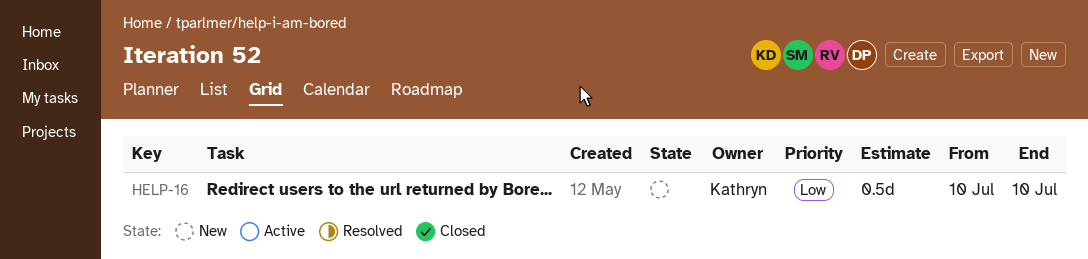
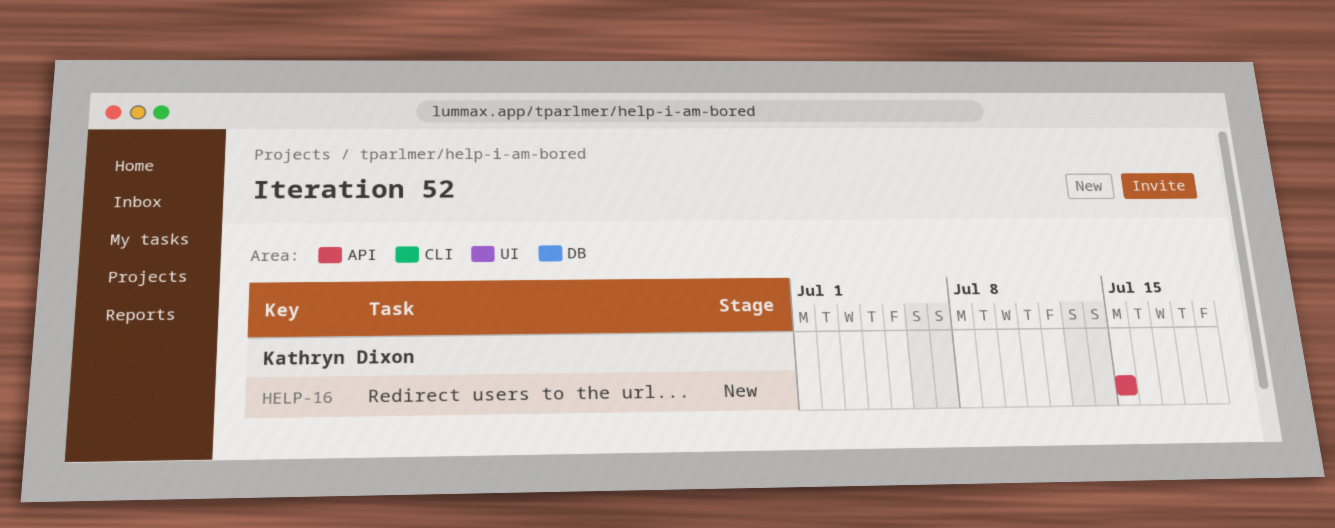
HELP-16, start: Jul 10 -> Jul 15
HELP-16, due: Jul 10 -> Jul 15

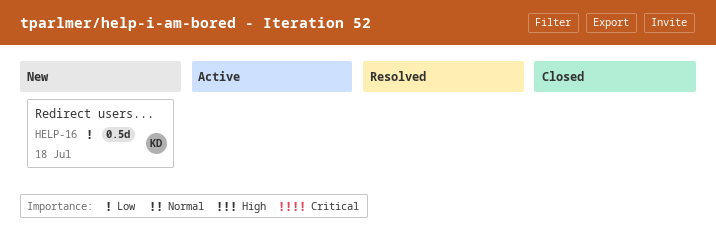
HELP-16, due: Jul 15 -> Jul 18

